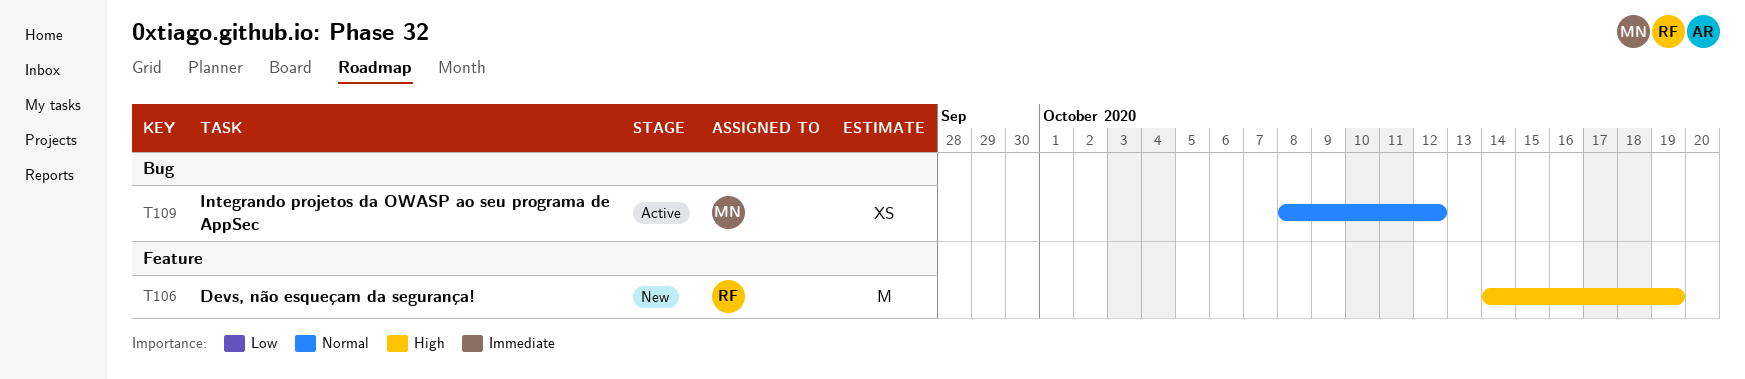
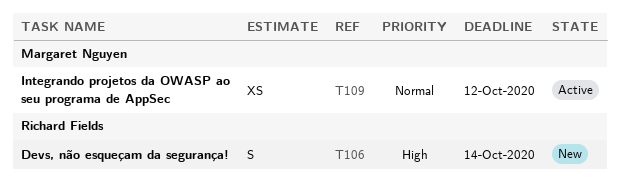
T106, estimate: M -> S
T106, due: Oct 19 -> Oct 14

